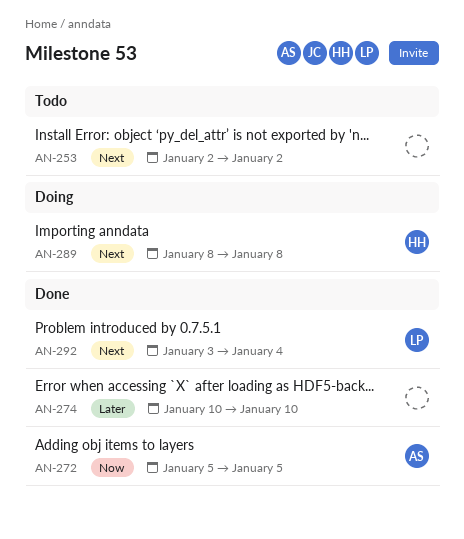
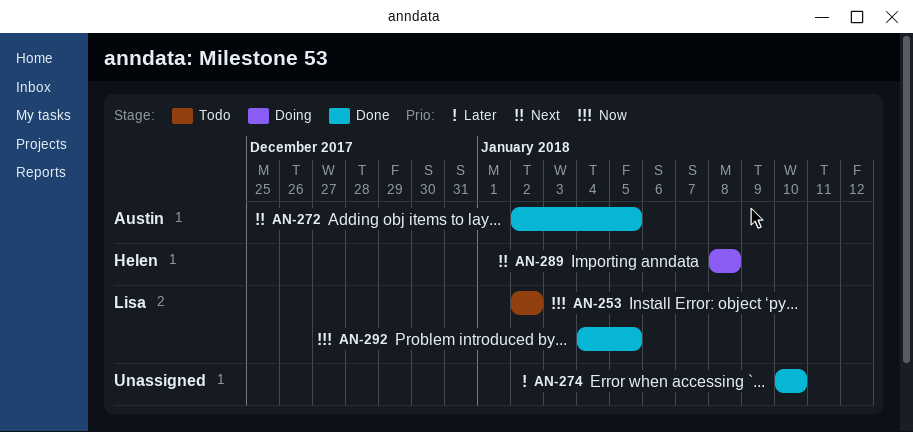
AN-253, owner: none -> Lisa
AN-253, priority: Next -> Now
AN-272, priority: Now -> Next
AN-272, start: Jan 5 -> Jan 2
AN-292, priority: Next -> Now
AN-292, start: Jan 3 -> Jan 4
AN-292, due: Jan 4 -> Jan 5

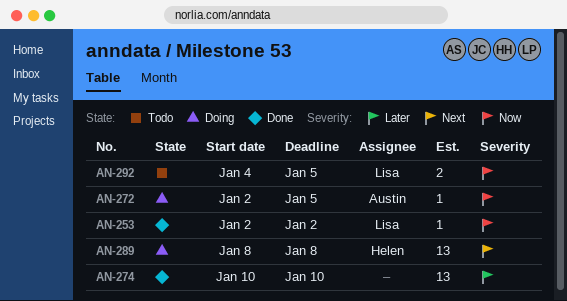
AN-253, status: Todo -> Done
AN-272, status: Done -> Doing
AN-272, priority: Next -> Now
AN-292, status: Done -> Todo

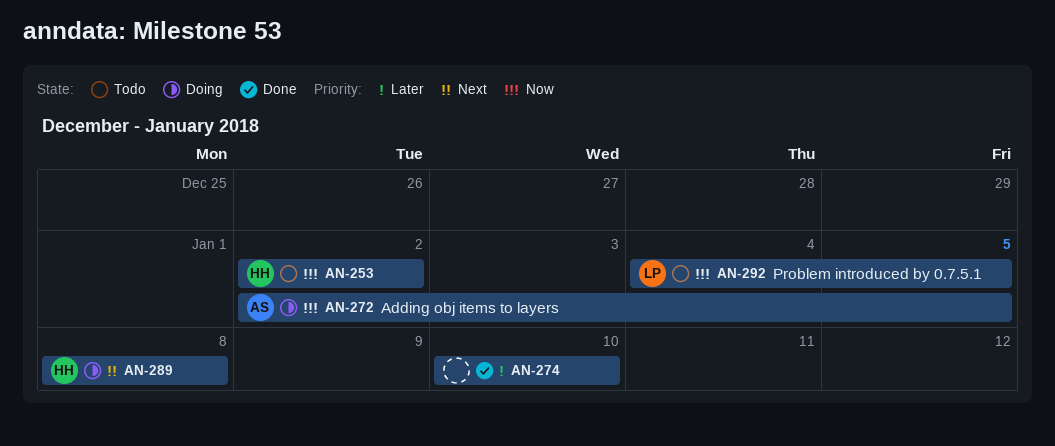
AN-253, status: Done -> Todo
AN-253, owner: Lisa -> Helen

